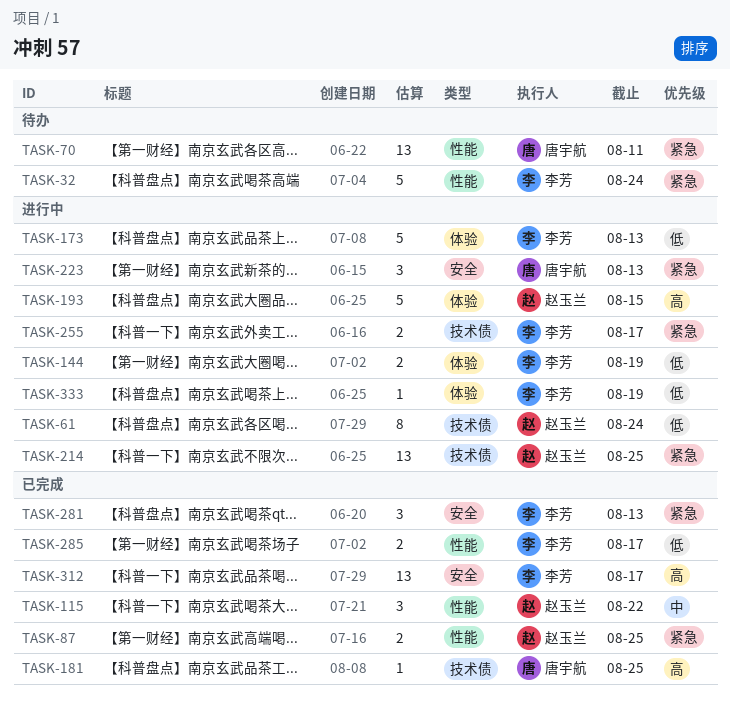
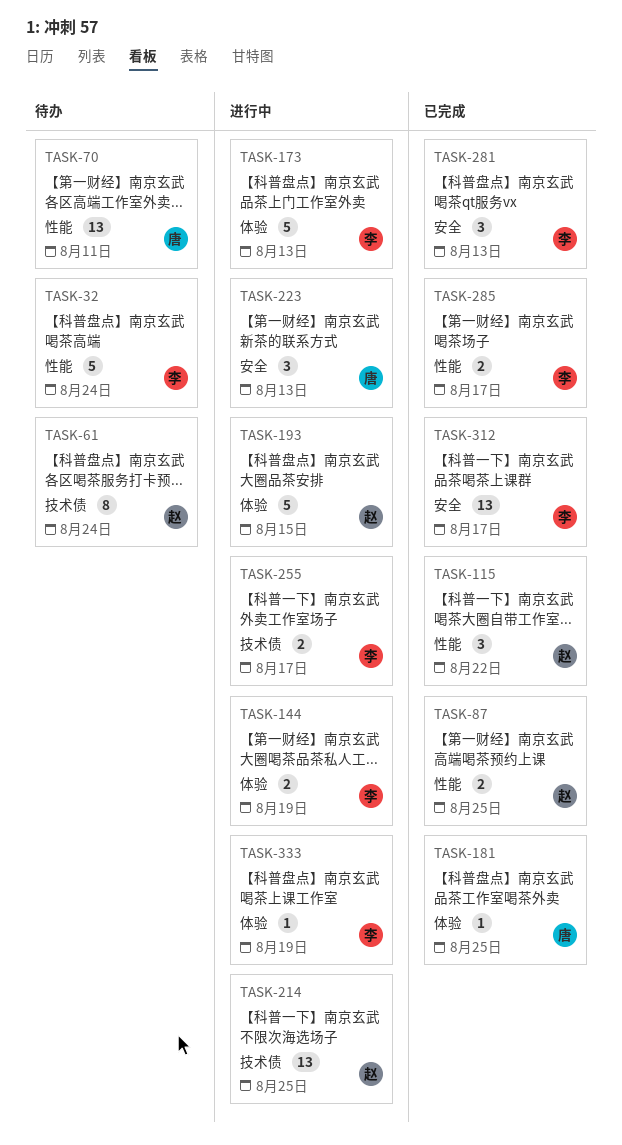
TASK-61, status: 进行中 -> 待办
TASK-181, label: 技术债 -> 体验

